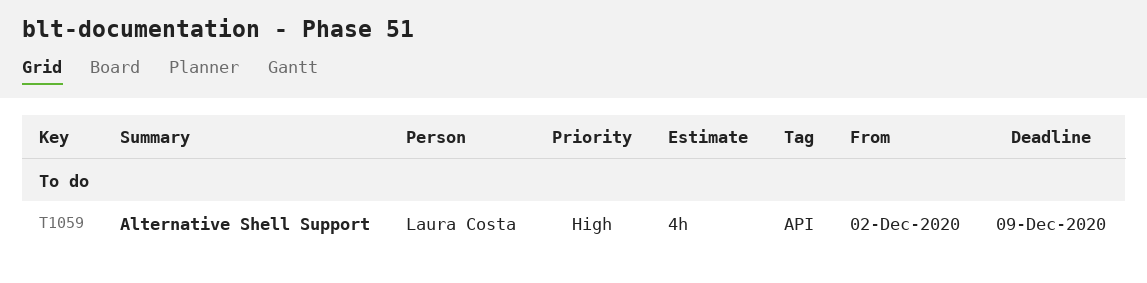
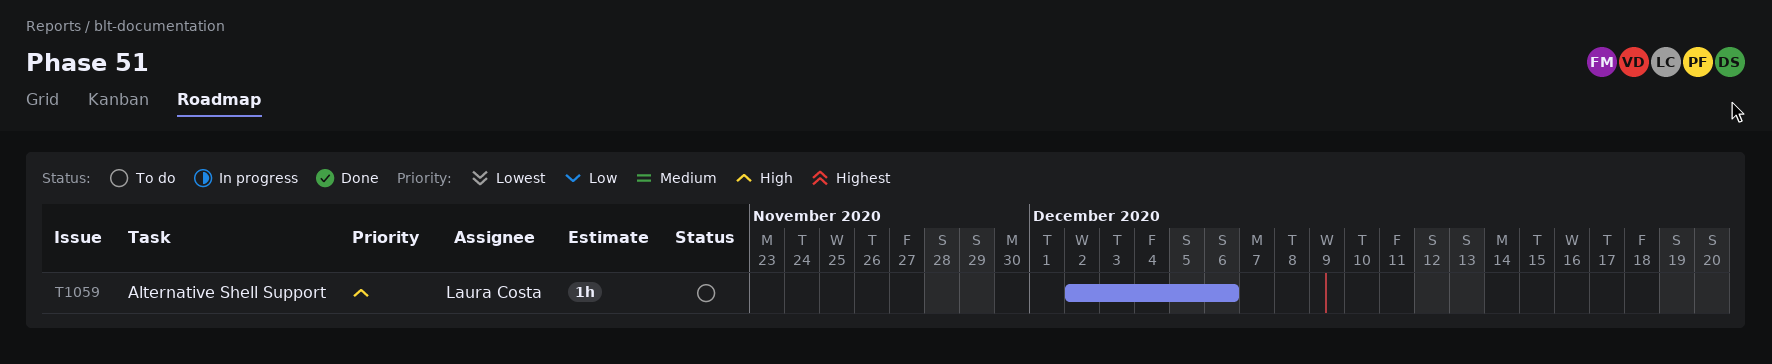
T1059, estimate: 4h -> 1h
T1059, due: Dec 9 -> Dec 6

